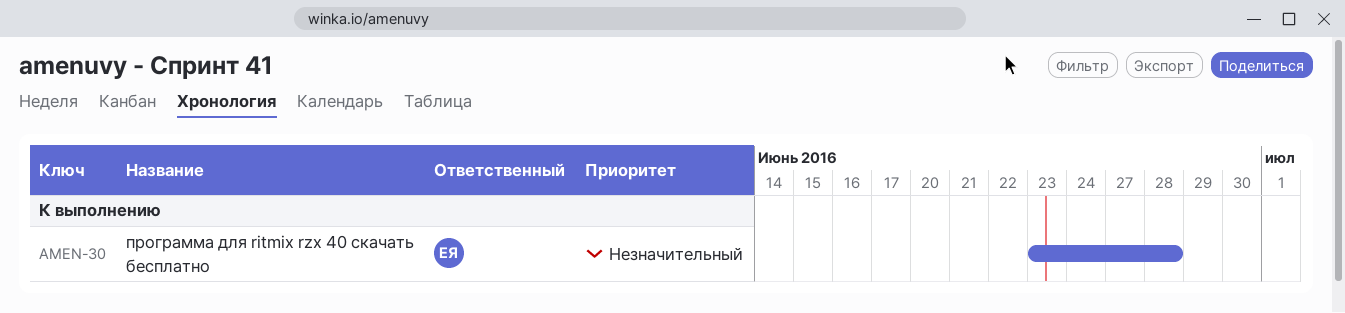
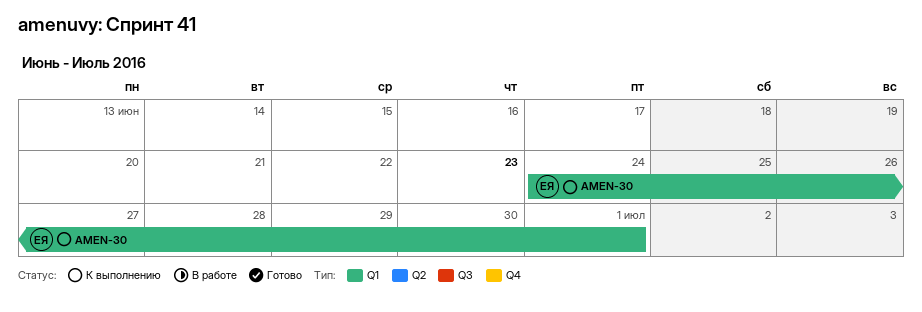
AMEN-30, start: Jun 23 -> Jun 24
AMEN-30, due: Jun 28 -> Jul 1

